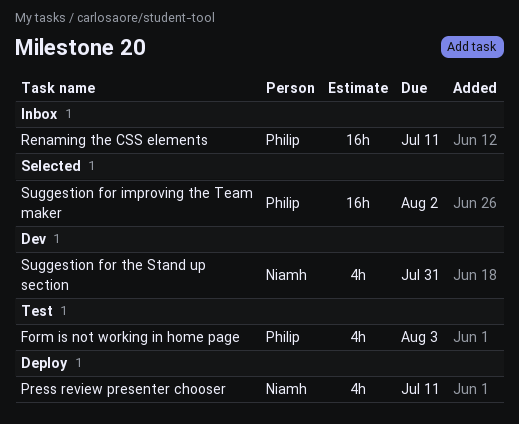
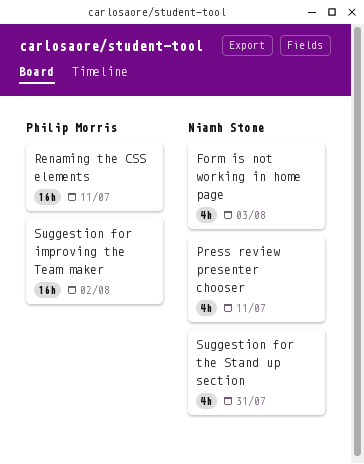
Form is not working in home page, owner: Philip Morris -> Niamh Stone

